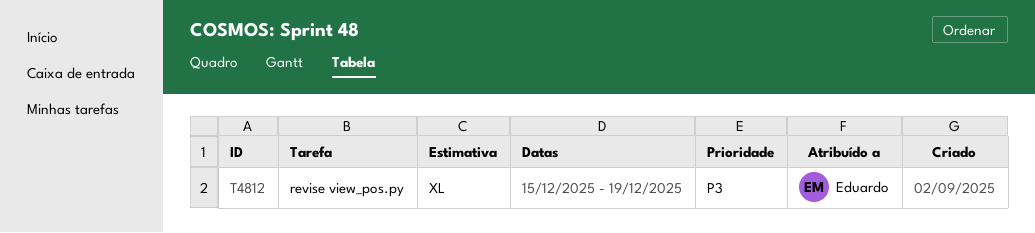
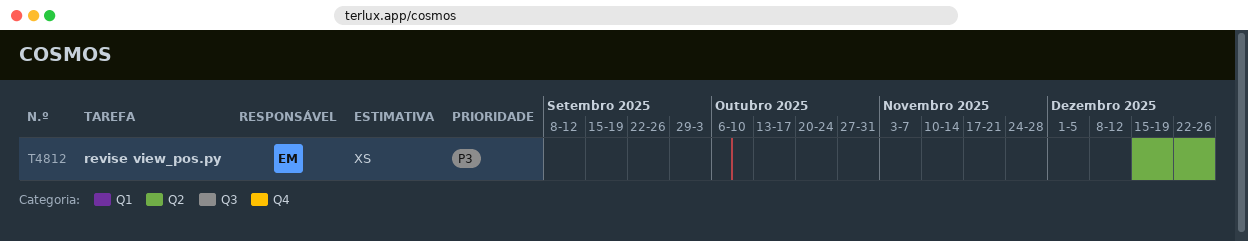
T4812, estimate: XL -> XS
T4812, due: Dec 19 -> Dec 26

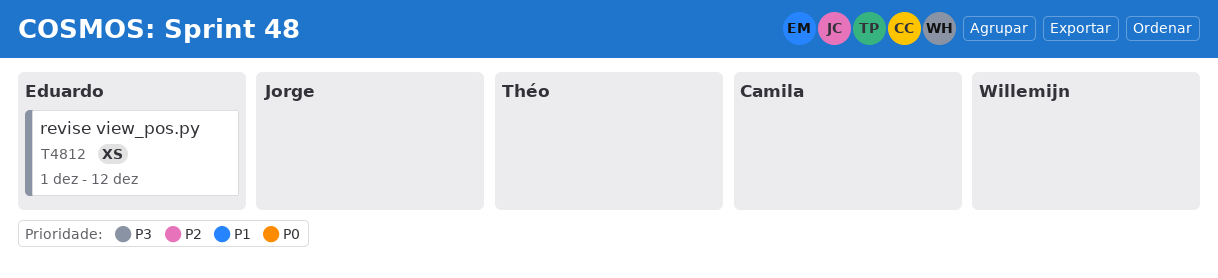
T4812, start: Dec 15 -> Dec 1
T4812, due: Dec 26 -> Dec 12

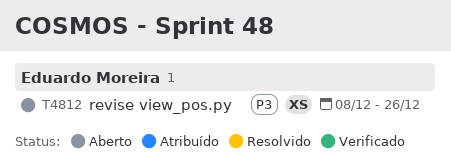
T4812, start: Dec 1 -> Dec 8
T4812, due: Dec 12 -> Dec 26

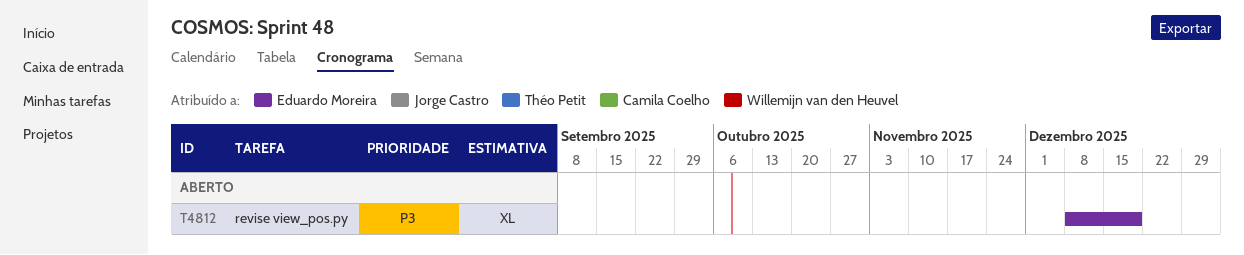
T4812, estimate: XS -> XL
T4812, due: Dec 26 -> Dec 19

